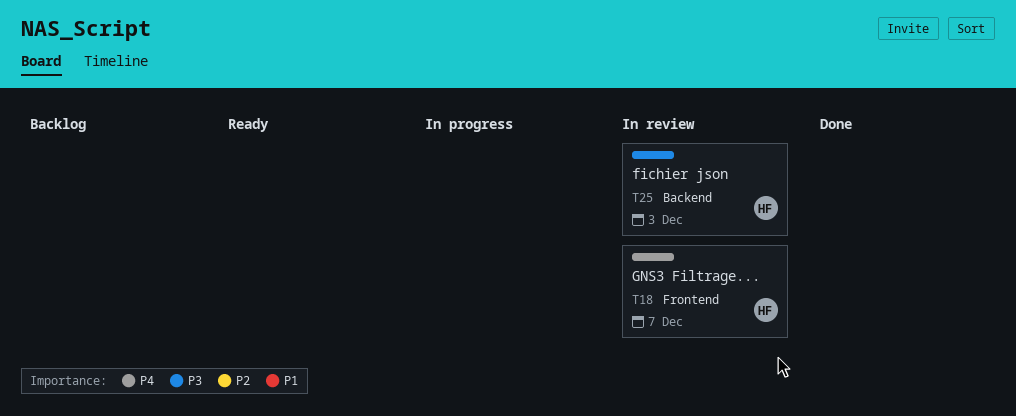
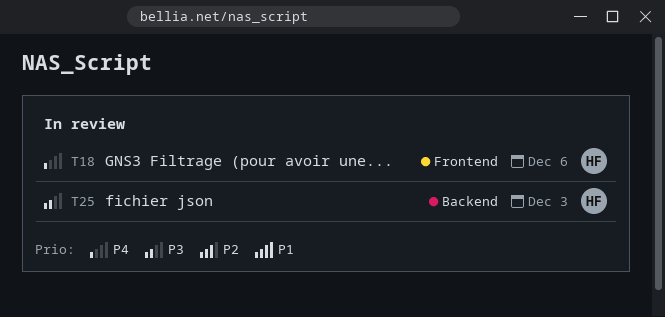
T18, due: Dec 7 -> Dec 6

